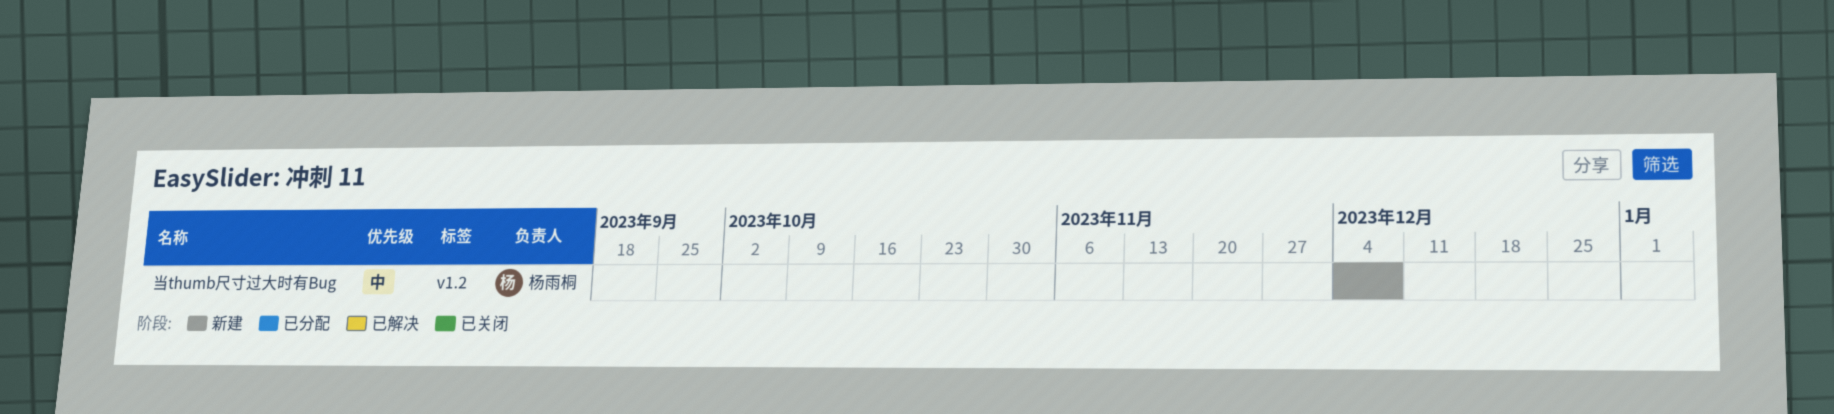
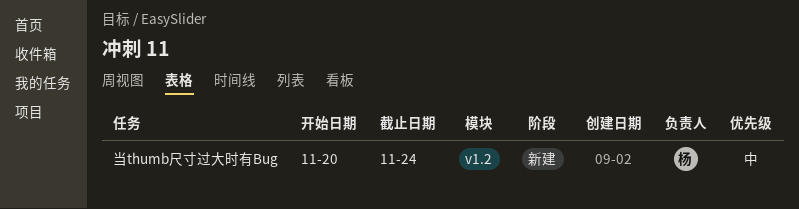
当thumb尺寸过大时有Bug, start: Dec 4 -> Nov 20
当thumb尺寸过大时有Bug, due: Dec 8 -> Nov 24

